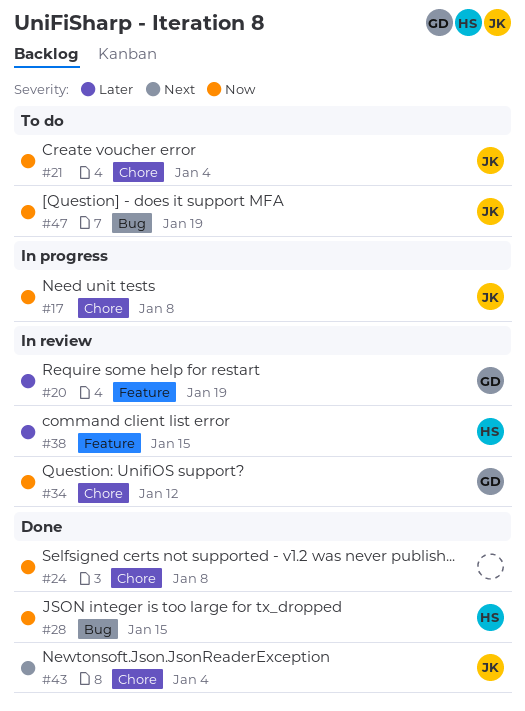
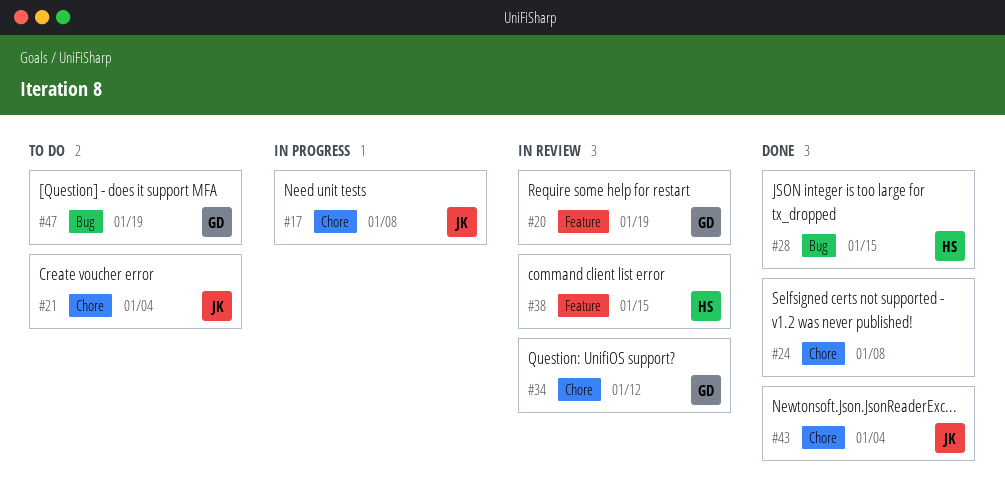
#47, owner: JK -> GD

